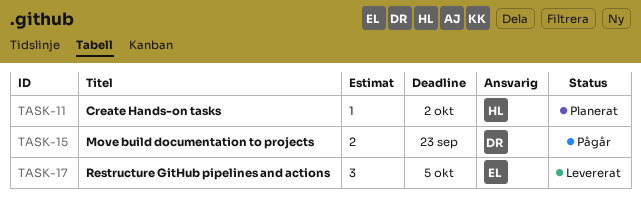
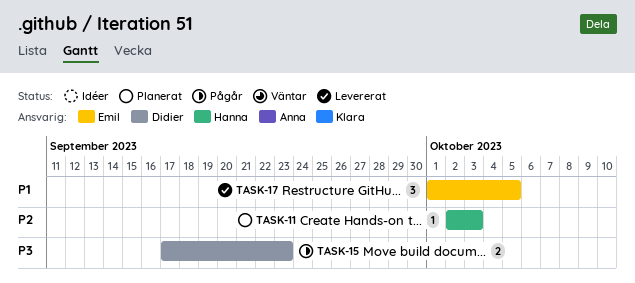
TASK-11, due: Oct 2 -> Oct 3

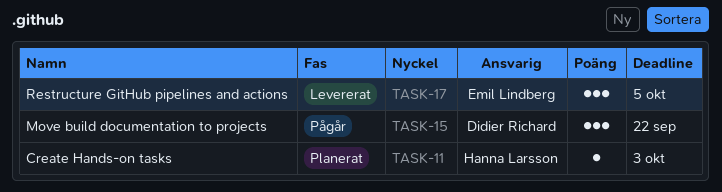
TASK-15, estimate: 2 -> 3
TASK-15, due: Sep 23 -> Sep 22

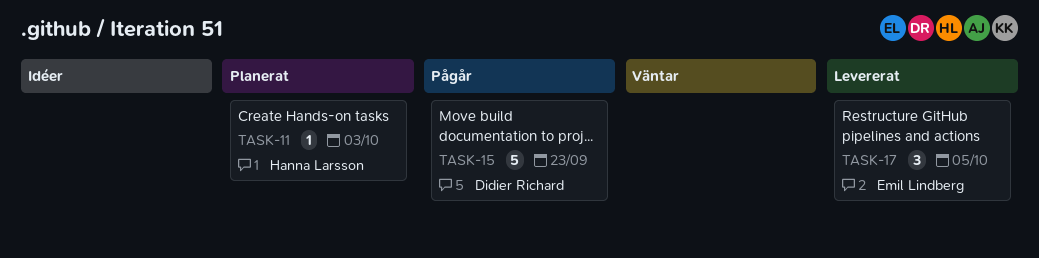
TASK-15, estimate: 3 -> 5
TASK-15, due: Sep 22 -> Sep 23

